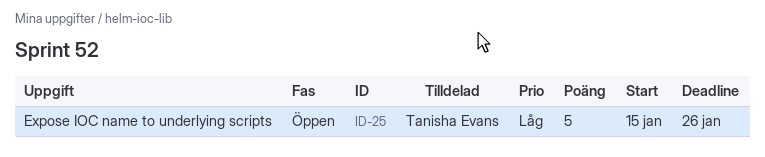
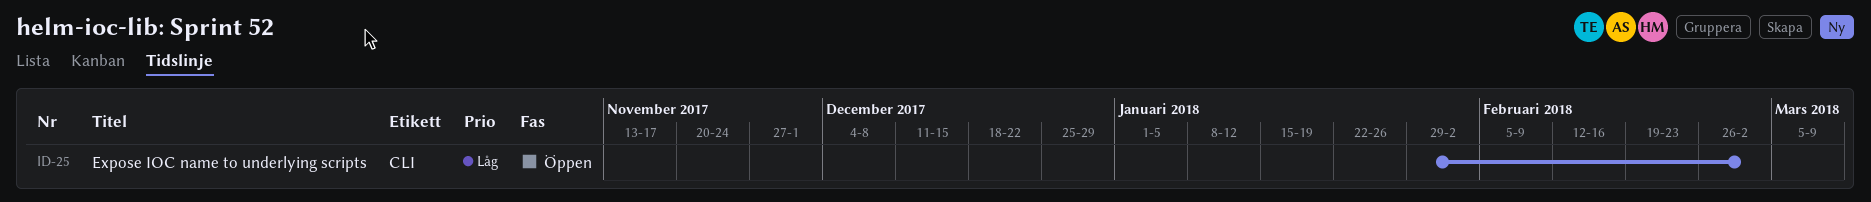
ID-25, start: Jan 15 -> Jan 29
ID-25, due: Jan 26 -> Mar 2

